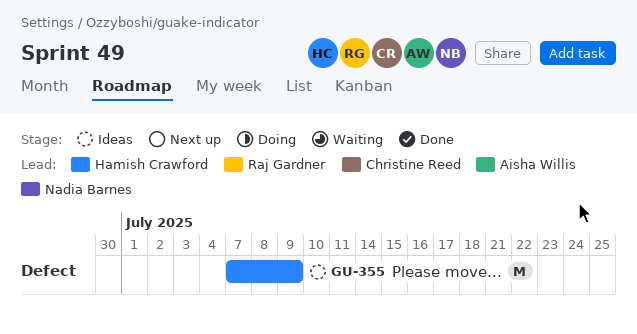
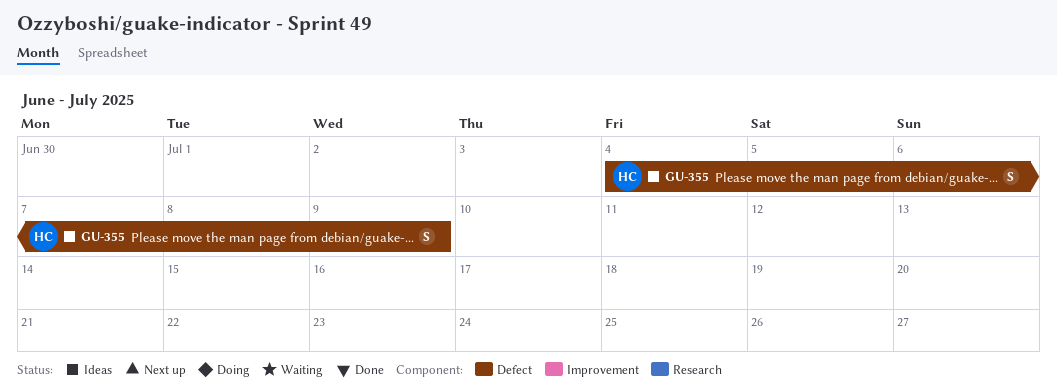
GU-355, estimate: M -> S
GU-355, start: Jul 7 -> Jul 4

